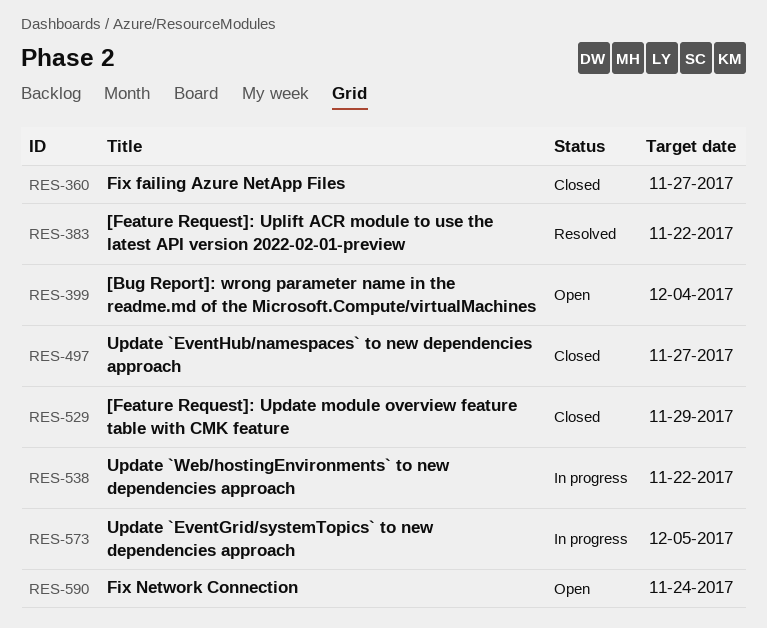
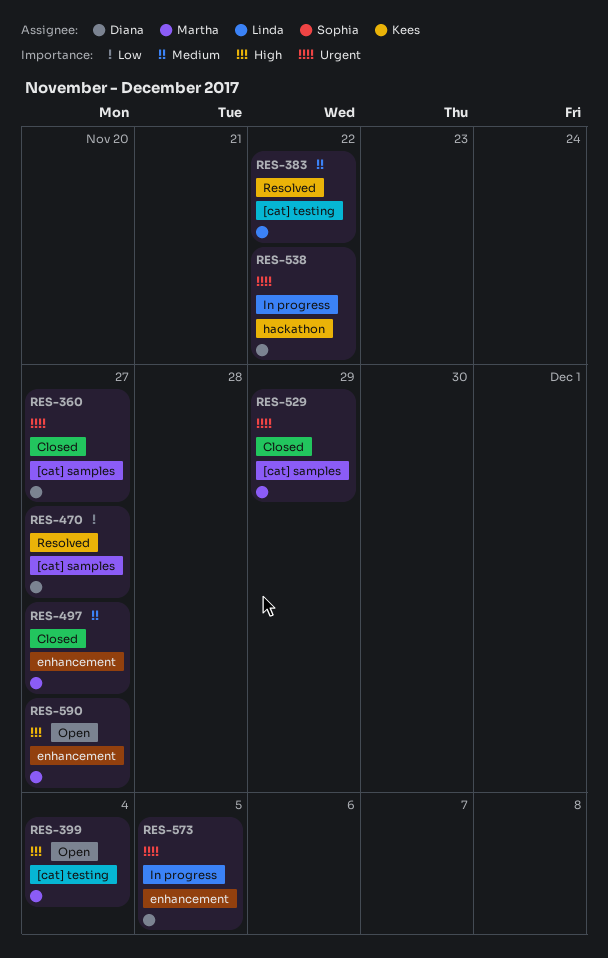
RES-470: none -> present
RES-590, due: Nov 24 -> Nov 27

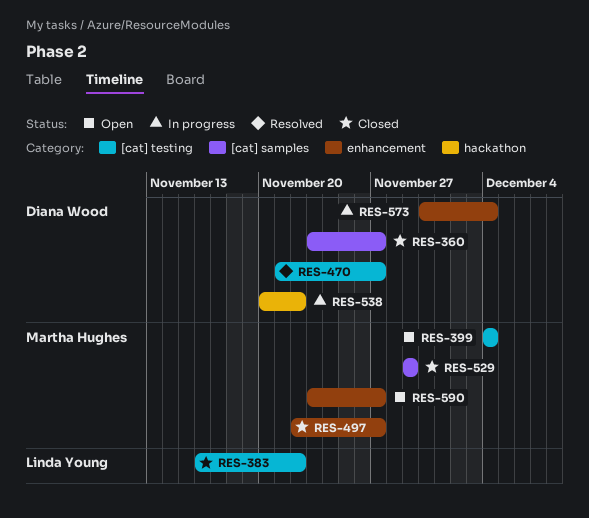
RES-383, status: Resolved -> Closed
RES-470, label: [cat] samples -> [cat] testing
RES-573, due: Dec 5 -> Dec 4

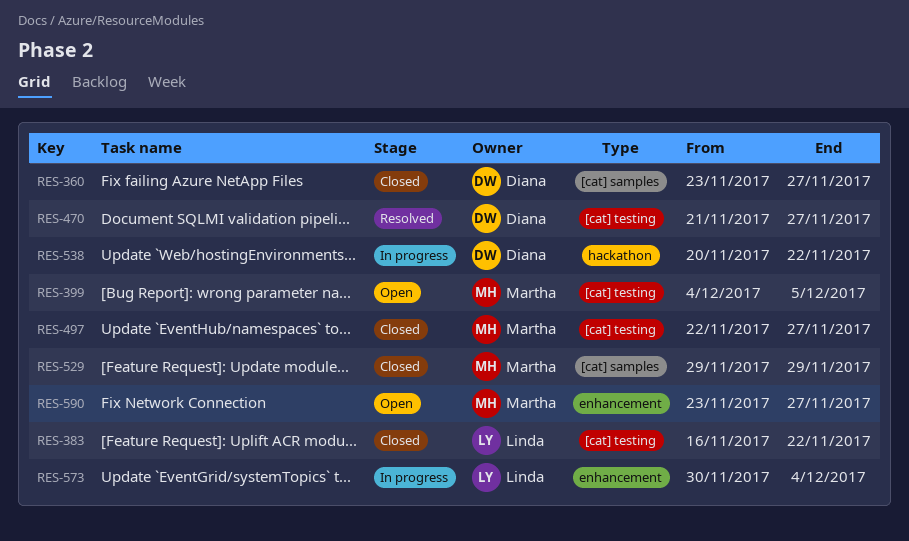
RES-399, due: Dec 4 -> Dec 5
RES-497, label: enhancement -> [cat] testing
RES-573, owner: Diana Wood -> Linda Young

